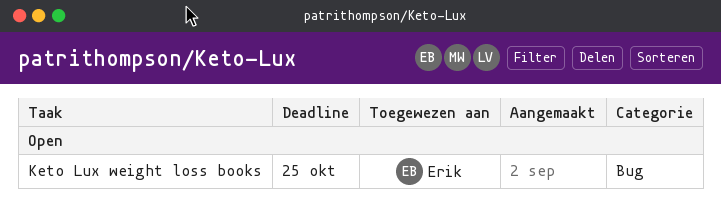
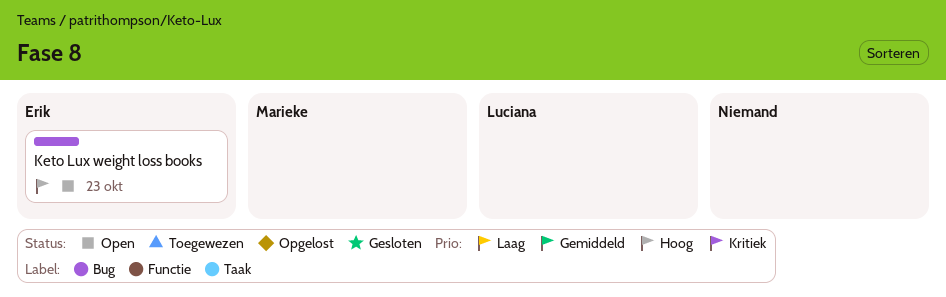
Keto Lux weight loss books, due: Oct 25 -> Oct 23

